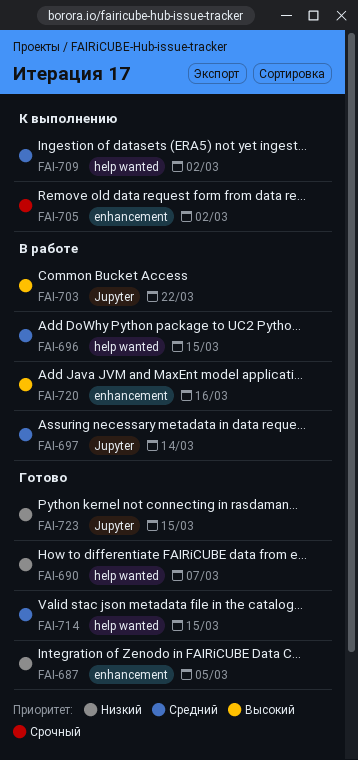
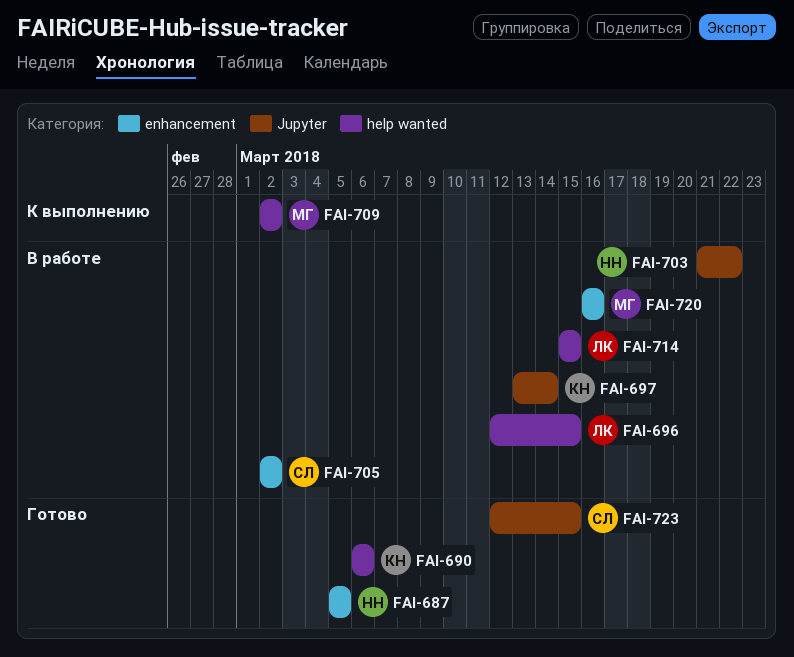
FAI-690, due: Mar 7 -> Mar 6
FAI-705, status: К выполнению -> В работе
FAI-714, status: Готово -> В работе

